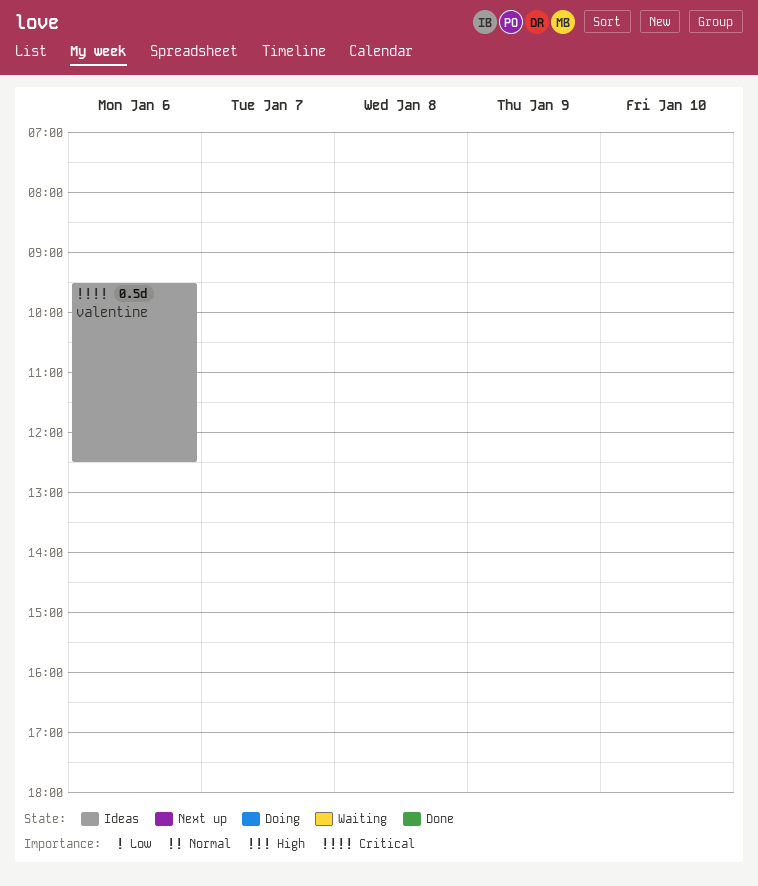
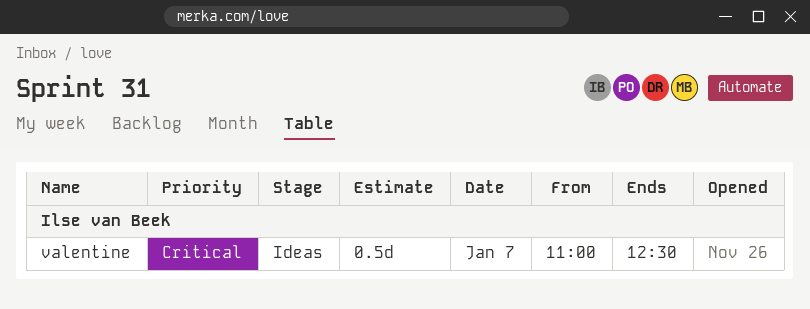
valentine, day: Jan 6 -> Jan 7
valentine, begins: 09:30 -> 11:00

